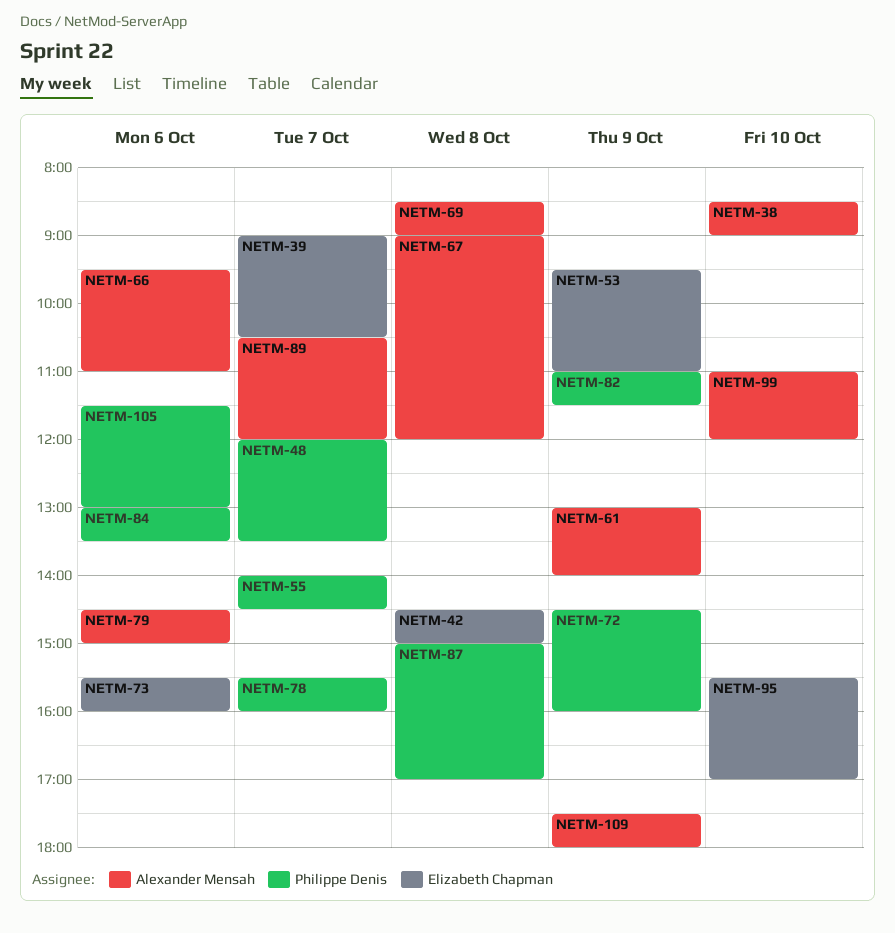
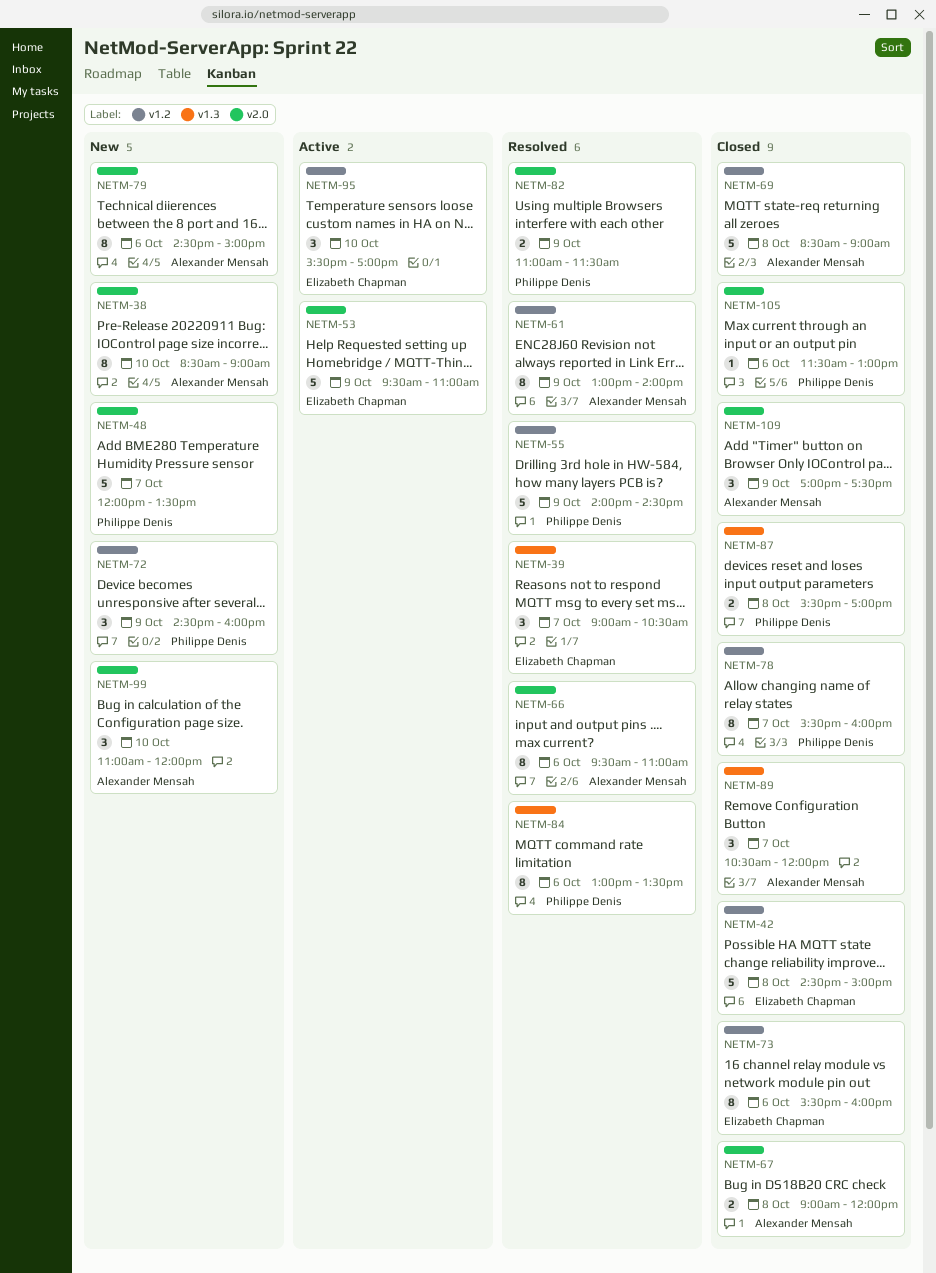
NETM-55, day: Oct 7 -> Oct 9
NETM-87, begins: 15:00 -> 15:30
NETM-109, begins: 17:30 -> 17:00
NETM-109, ends: 18:00 -> 17:30

